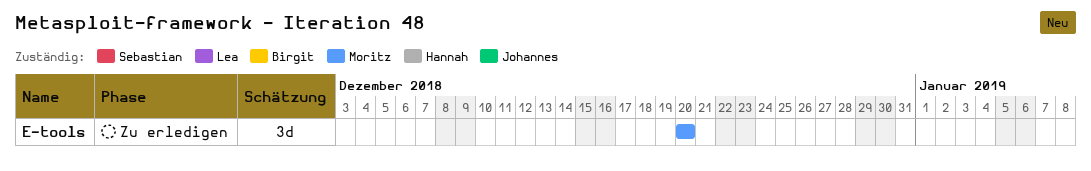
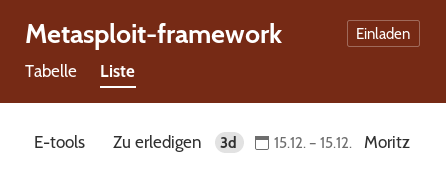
E-tools, start: Dec 20 -> Dec 15
E-tools, due: Dec 20 -> Dec 15

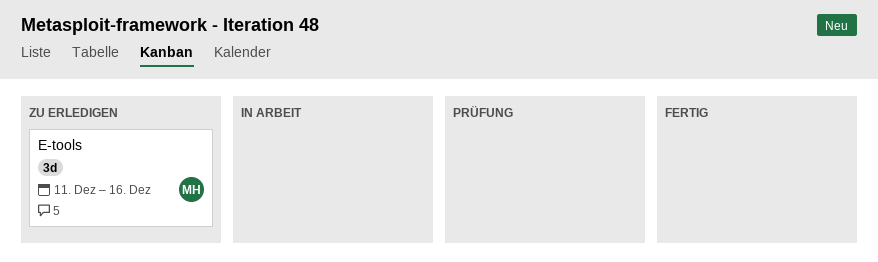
E-tools, start: Dec 15 -> Dec 11
E-tools, due: Dec 15 -> Dec 16

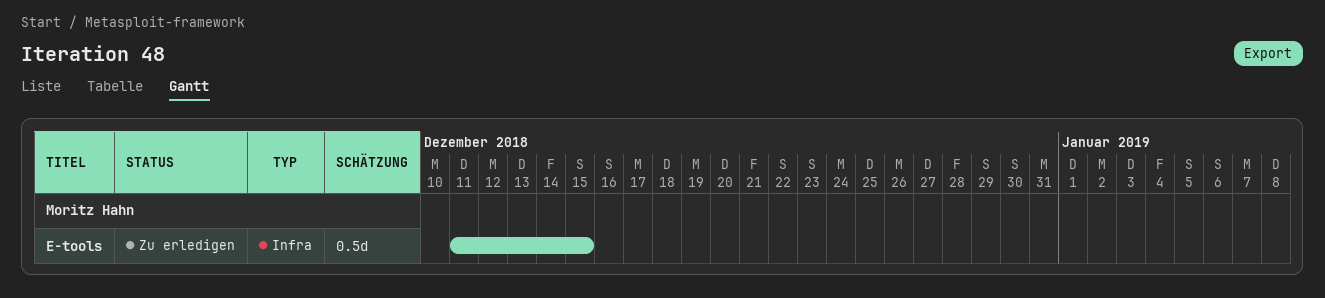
E-tools, estimate: 3d -> 0.5d
E-tools, due: Dec 16 -> Dec 15

